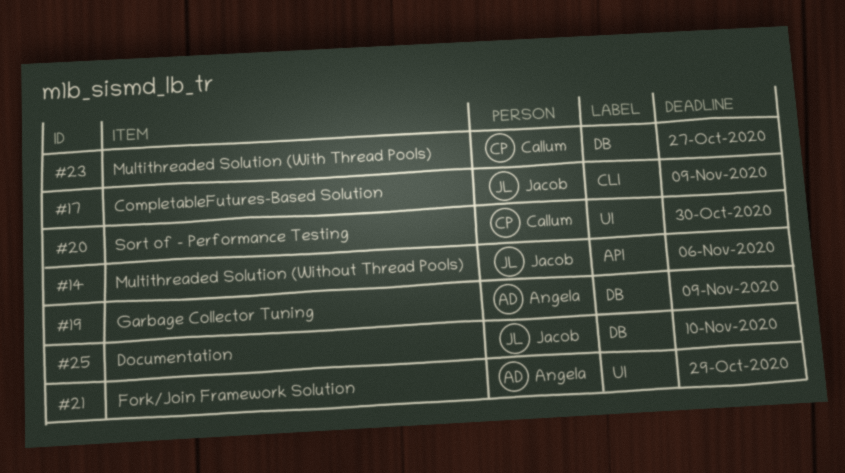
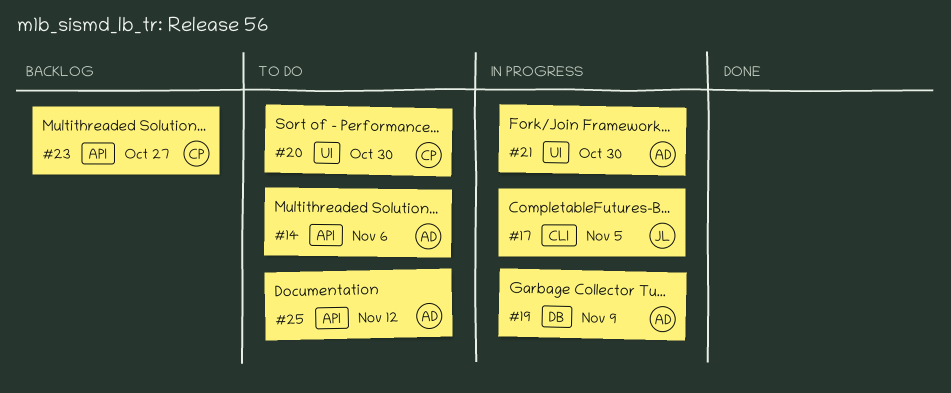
#14, owner: Jacob -> Angela
#17, due: Nov 9 -> Nov 5
#21, due: Oct 29 -> Oct 30
#23, label: DB -> API
#25, owner: Jacob -> Angela
#25, label: DB -> API
#25, due: Nov 10 -> Nov 12

